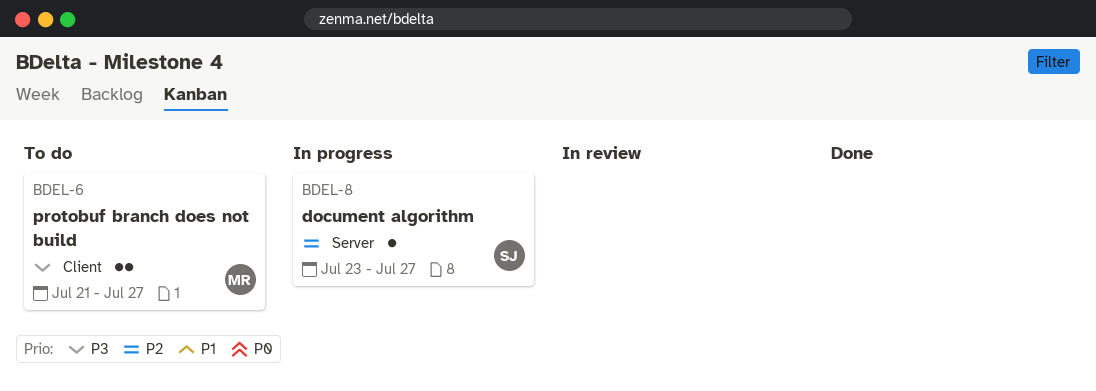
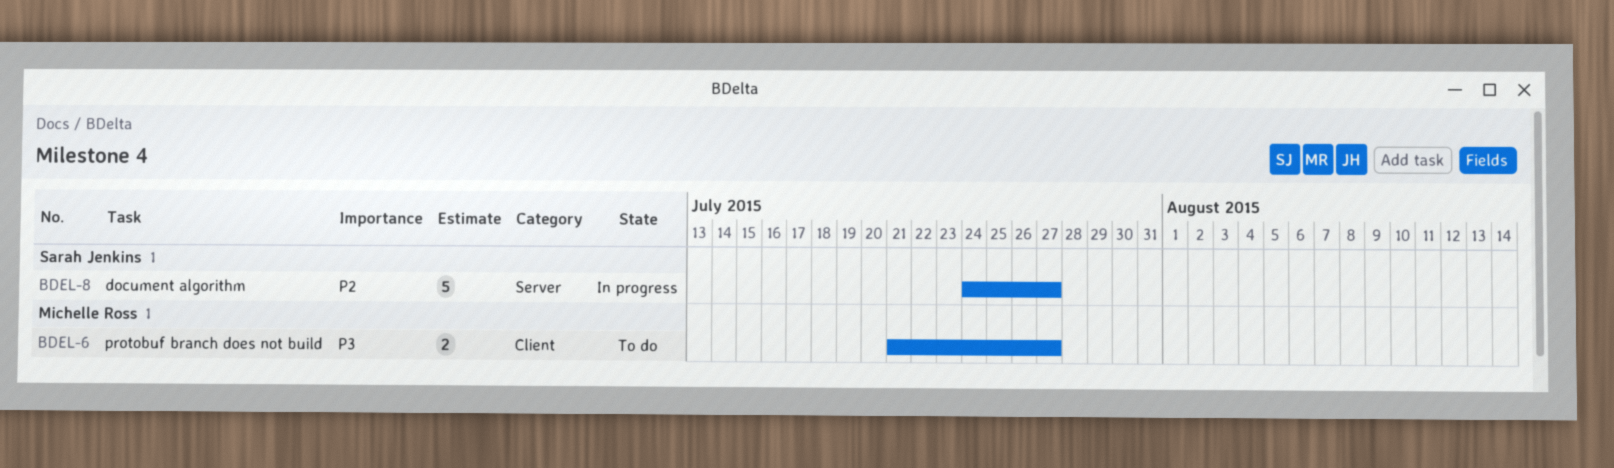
BDEL-8, estimate: 1 -> 5
BDEL-8, start: Jul 23 -> Jul 24

